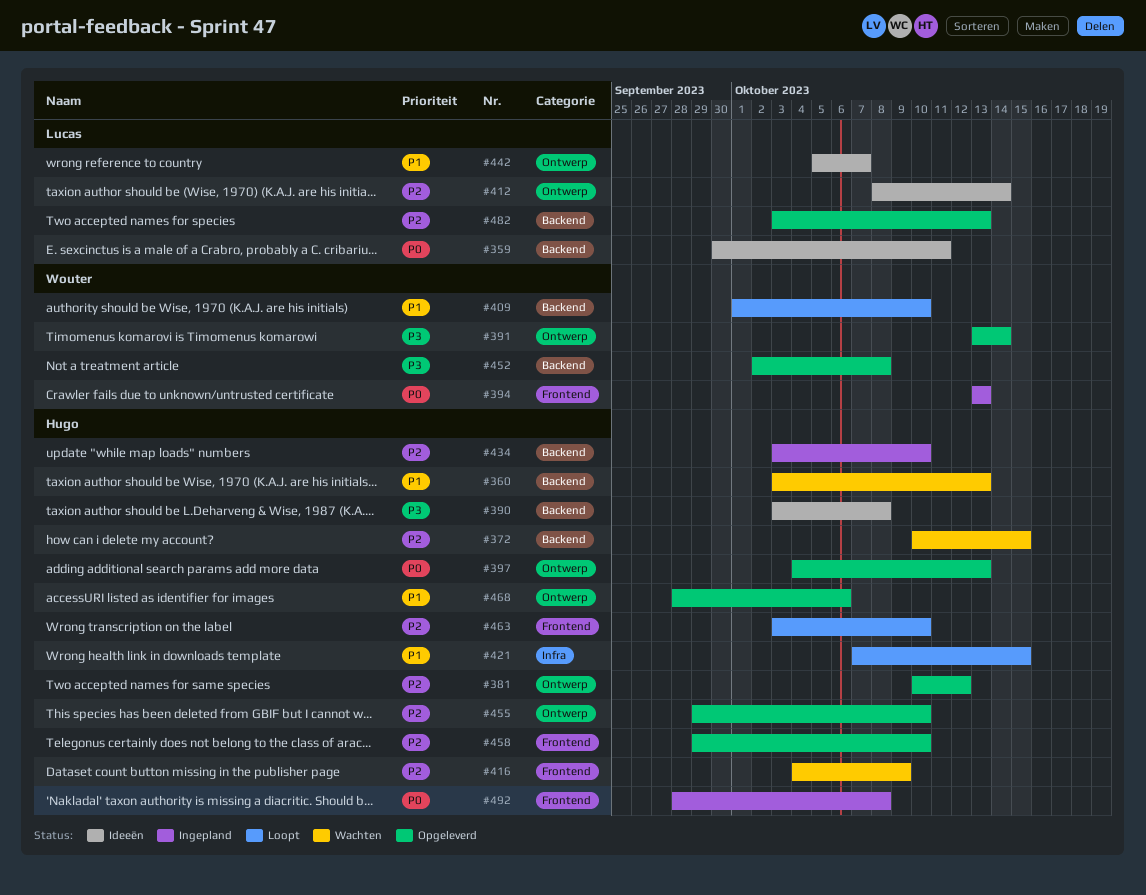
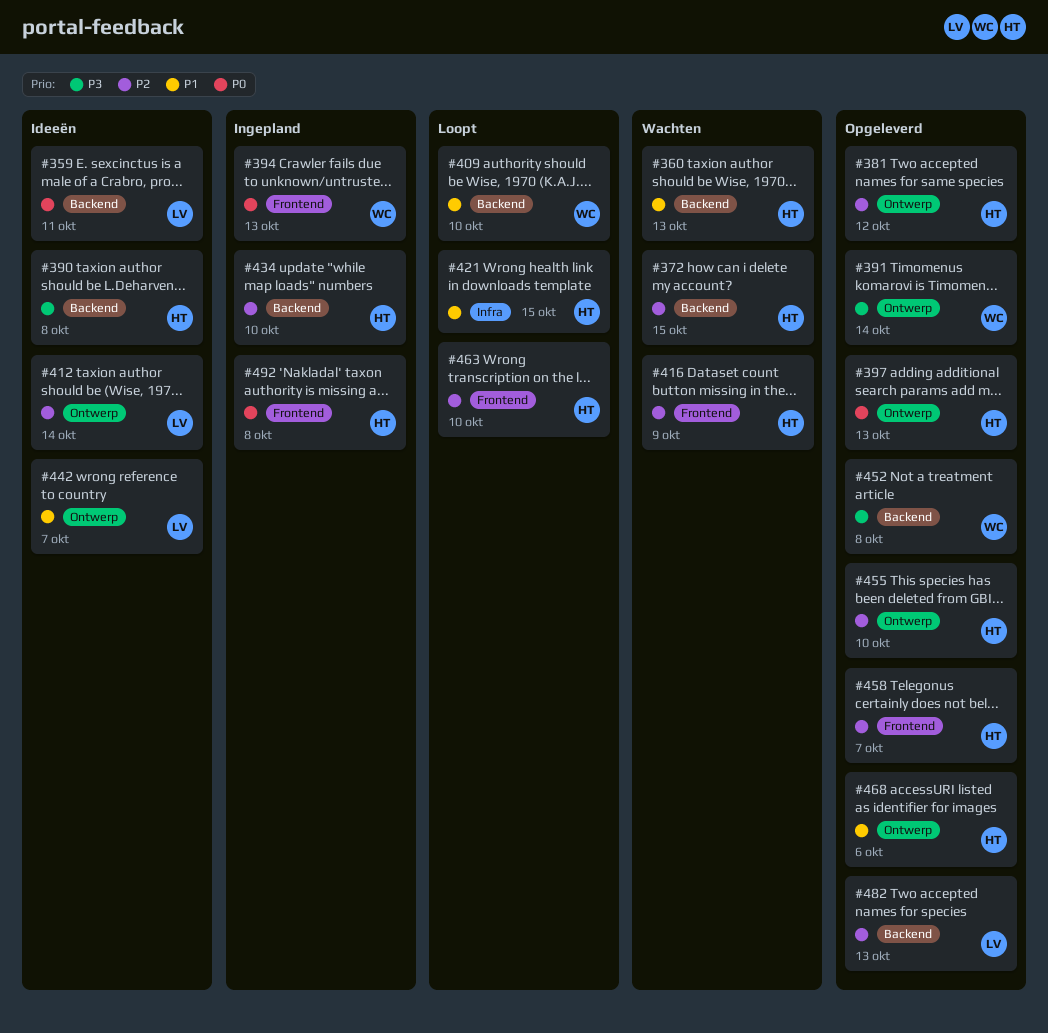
#458, due: Oct 10 -> Oct 7

